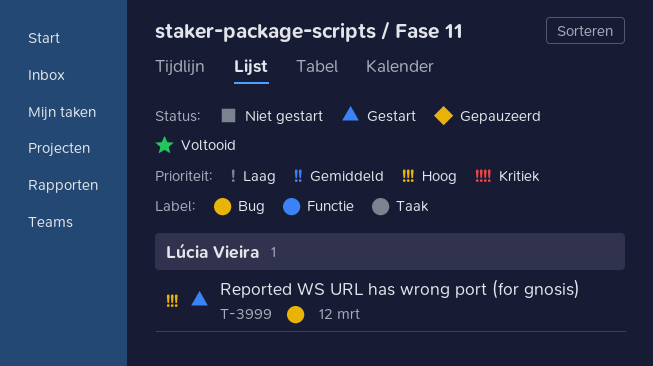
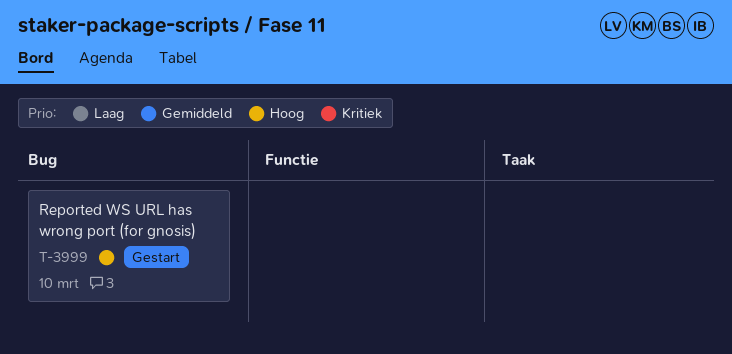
T-3999, due: Mar 12 -> Mar 10

